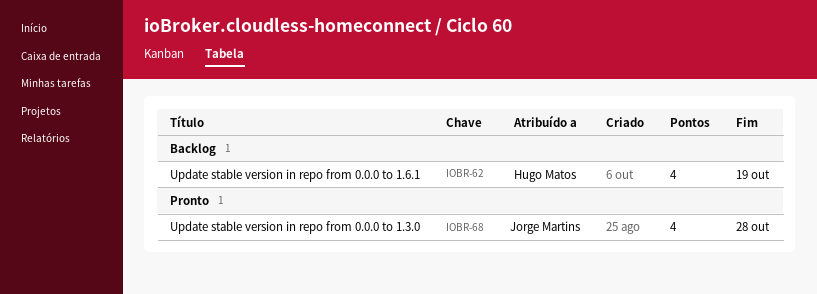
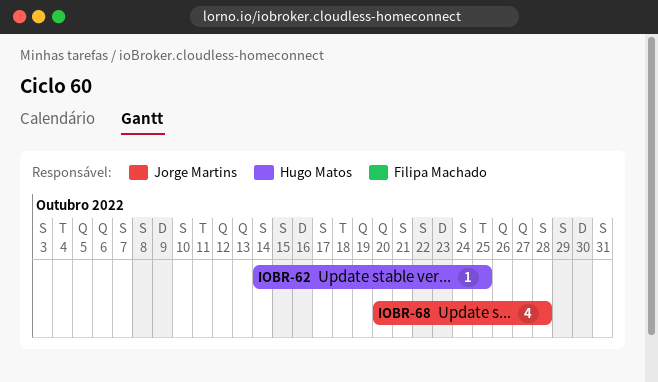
IOBR-62, estimate: 4 -> 1
IOBR-62, due: Oct 19 -> Oct 25

